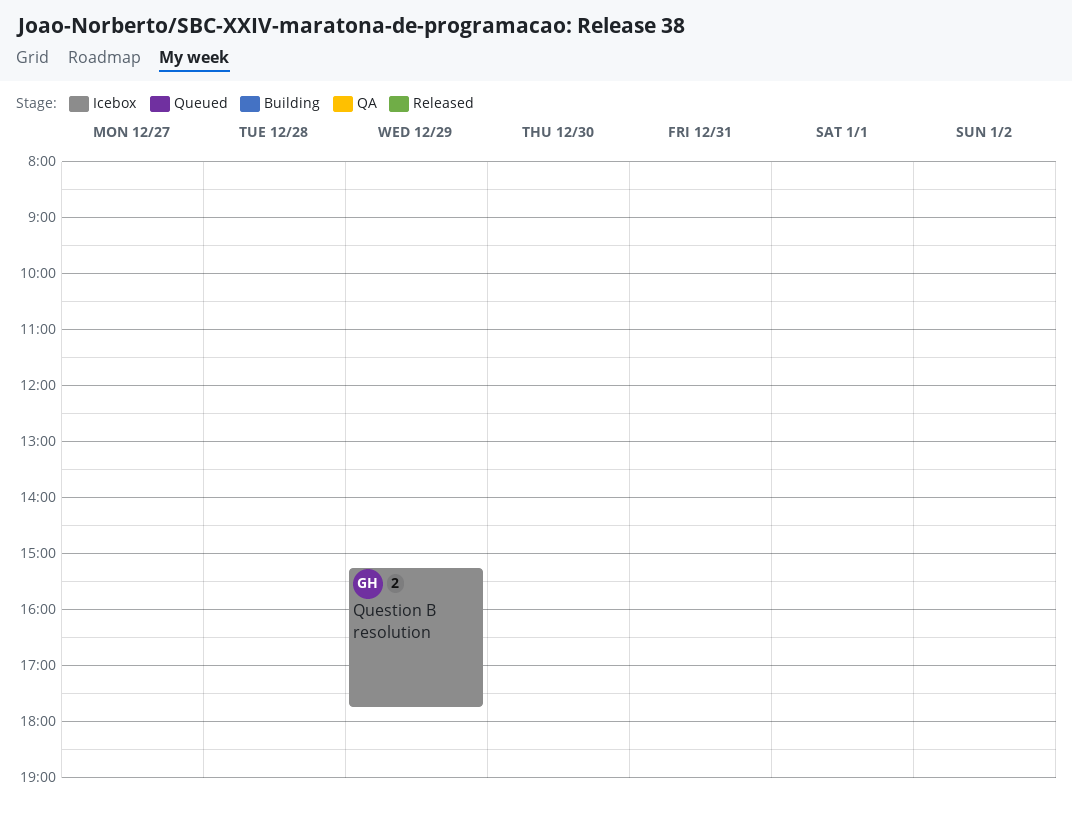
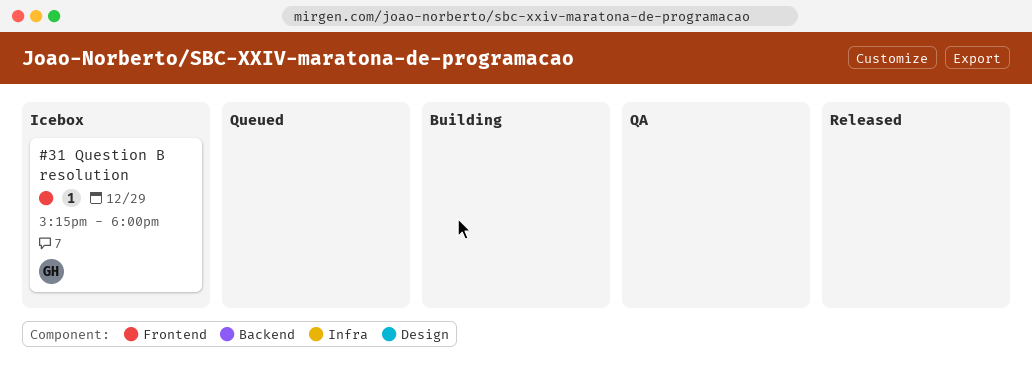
Question B resolution, estimate: 2 -> 1
Question B resolution, ends: 17:45 -> 18:00

